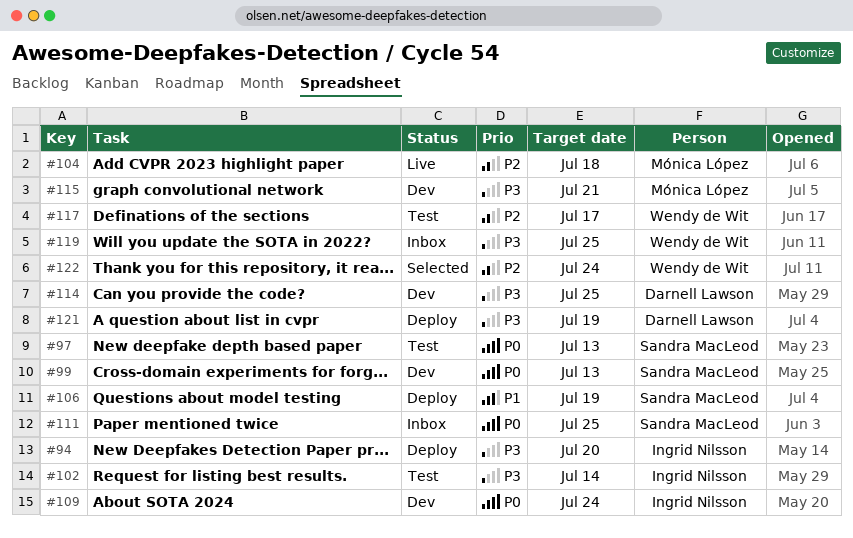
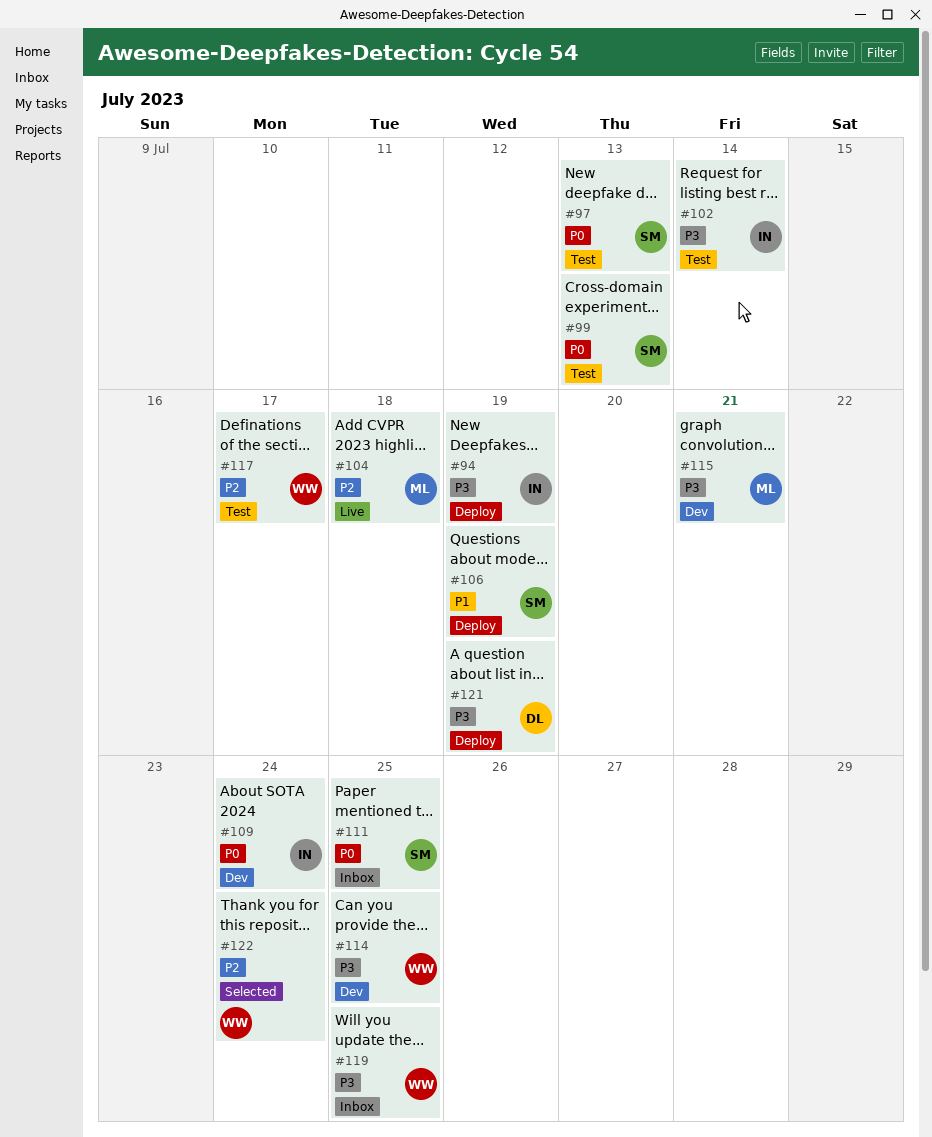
#94, due: Jul 20 -> Jul 19
#99, status: Dev -> Test
#114, owner: Darnell Lawson -> Wendy de Wit

